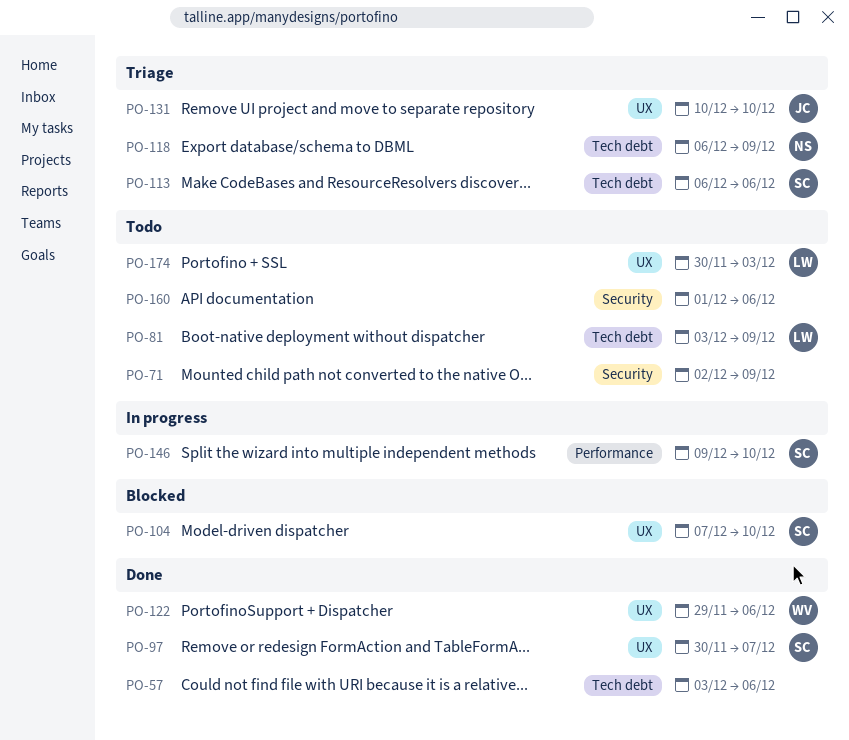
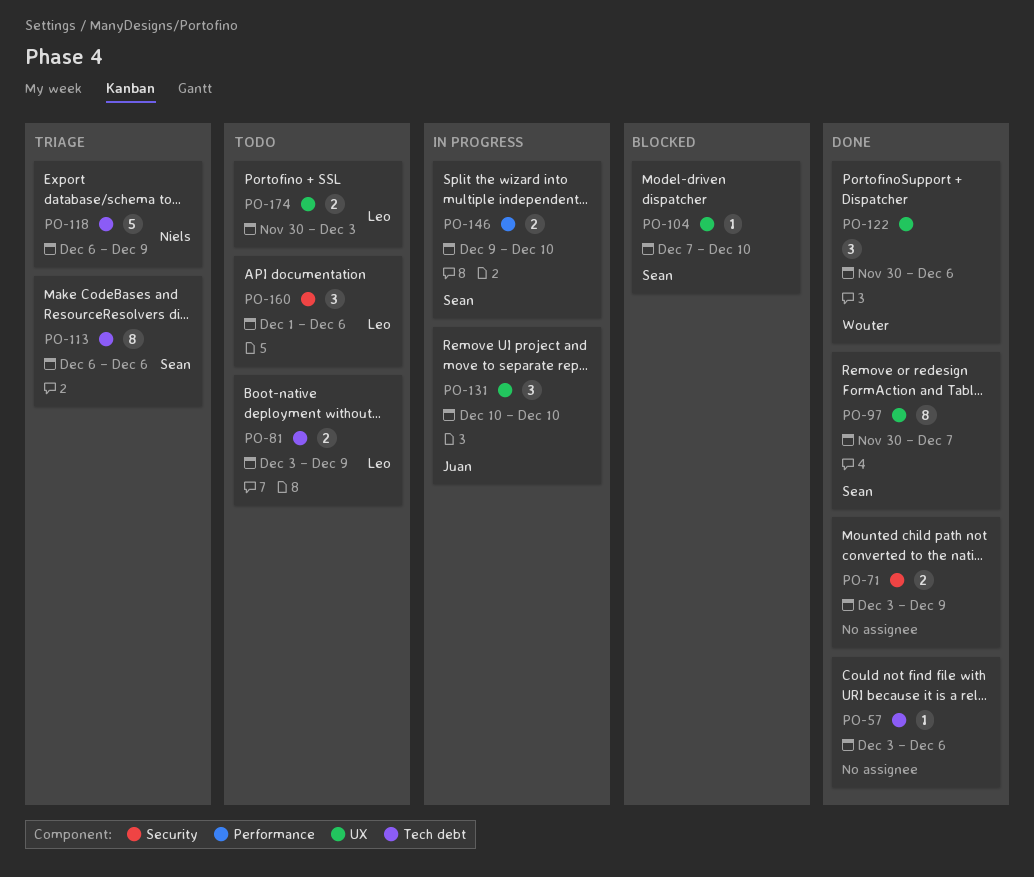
PO-71, status: Todo -> Done
PO-71, start: Dec 2 -> Dec 3
PO-122, start: Nov 29 -> Nov 30
PO-131, status: Triage -> In progress
PO-160, owner: none -> Leo

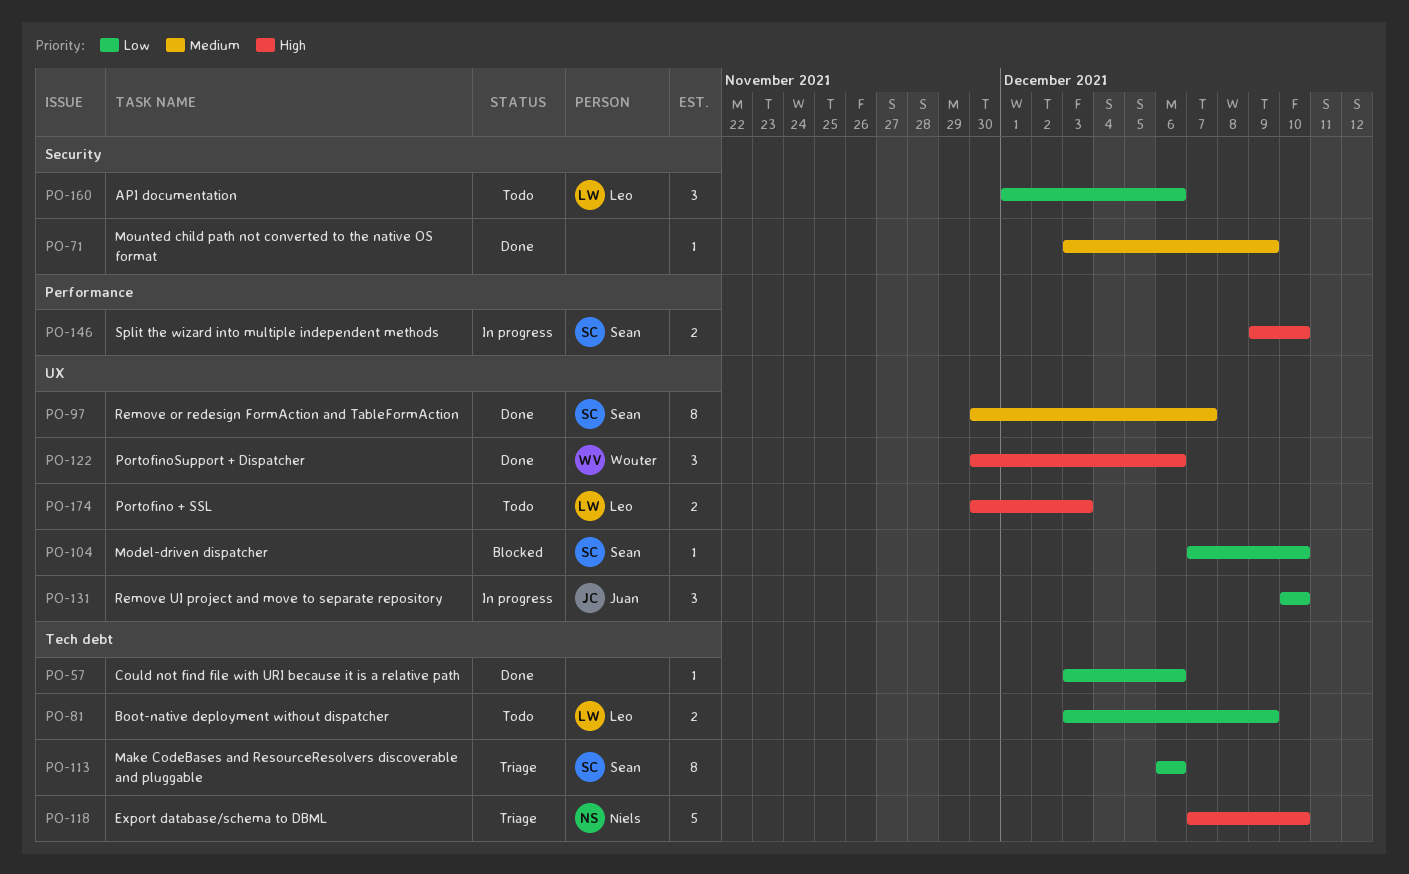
PO-71, estimate: 2 -> 1
PO-118, start: Dec 6 -> Dec 7
PO-118, due: Dec 9 -> Dec 10

